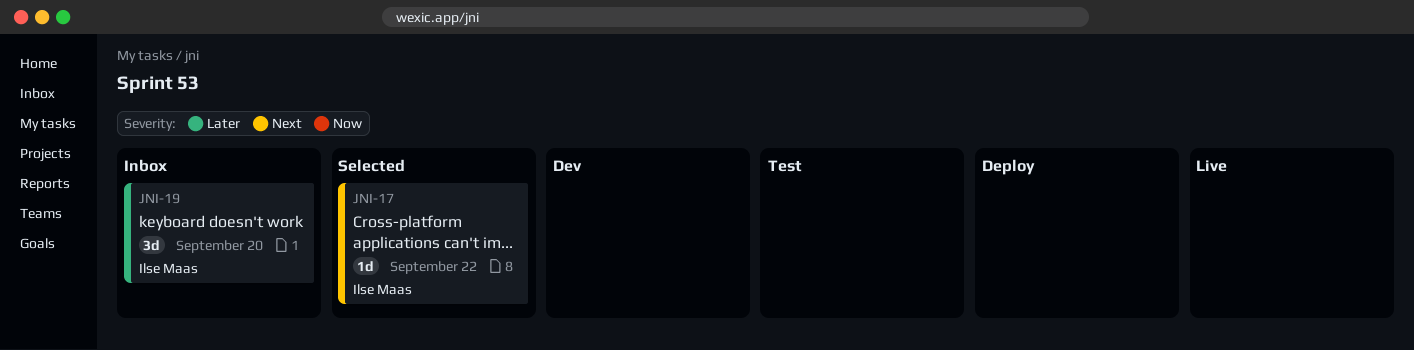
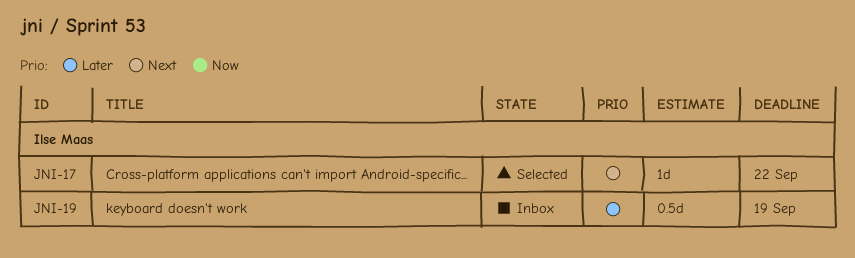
JNI-19, estimate: 3d -> 0.5d
JNI-19, due: Sep 20 -> Sep 19

